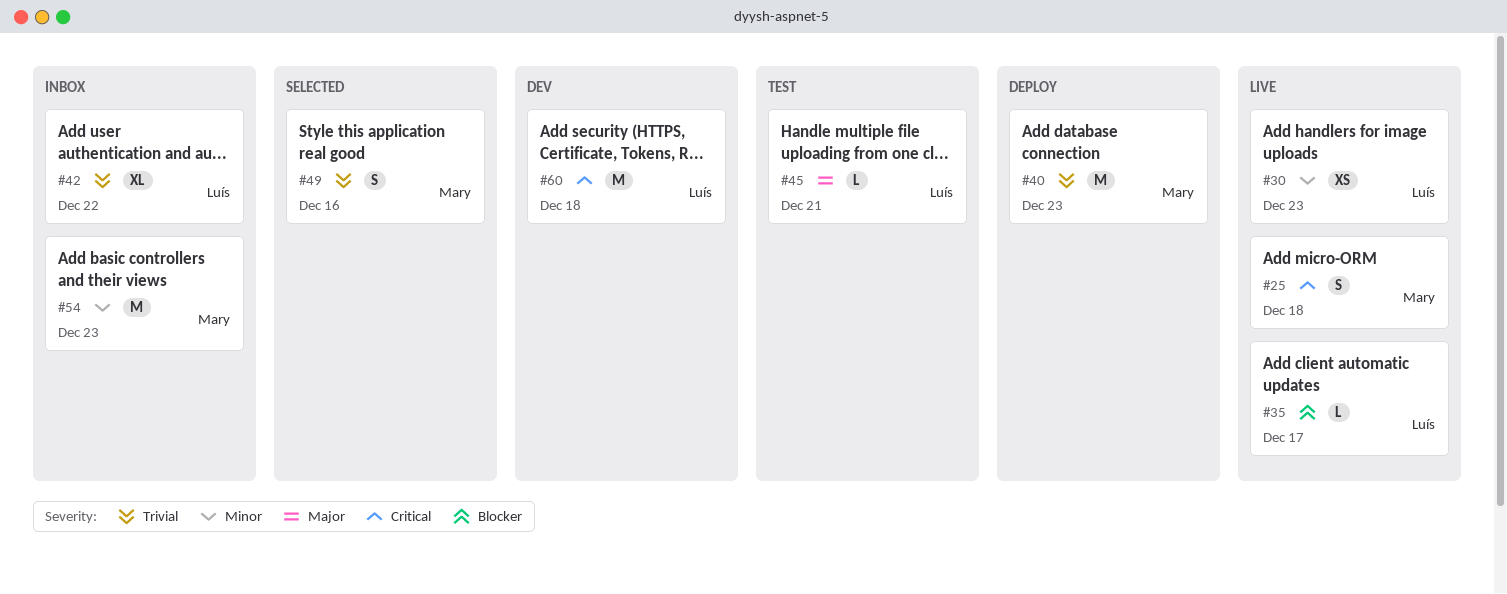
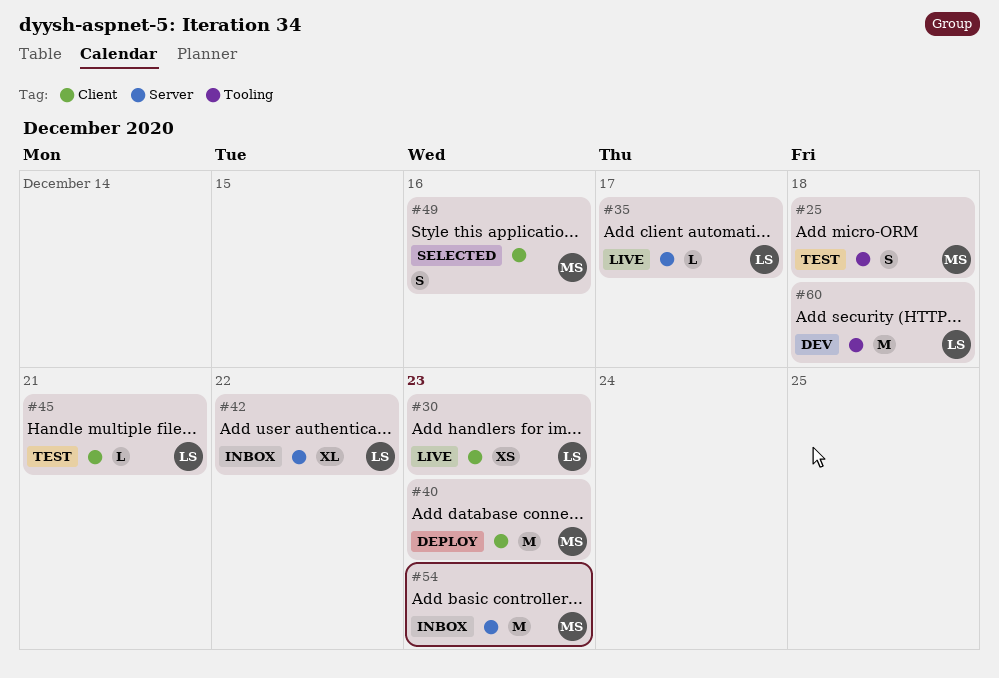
#25, status: Live -> Test

